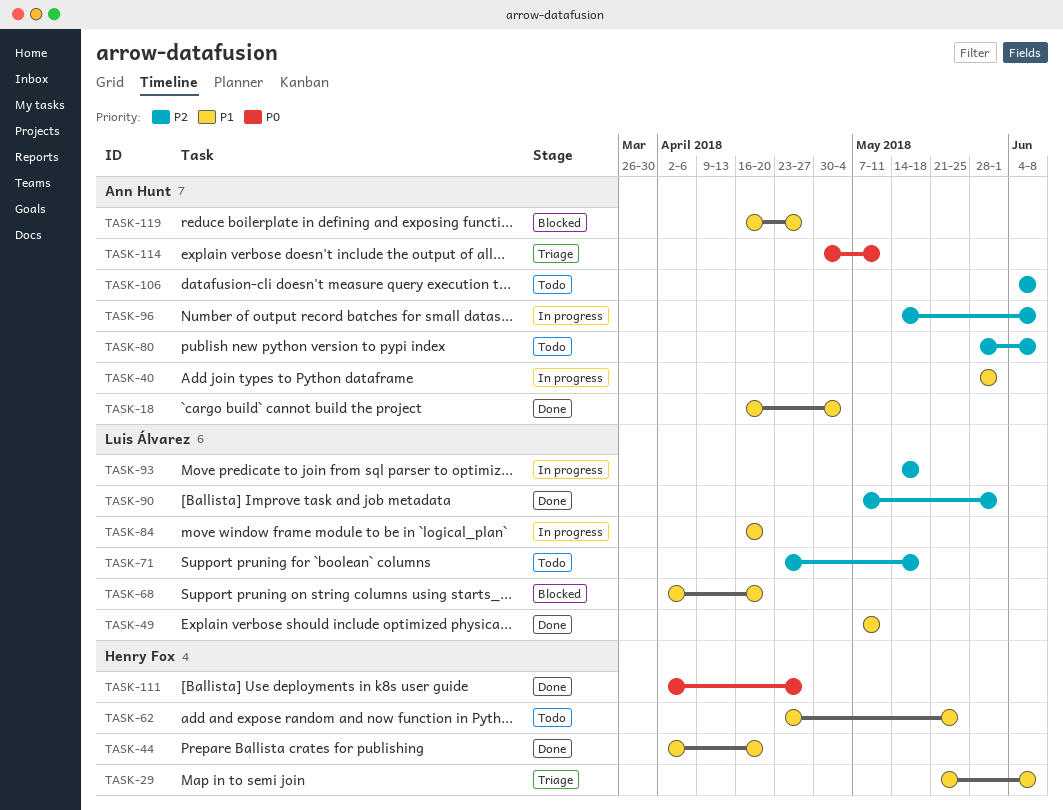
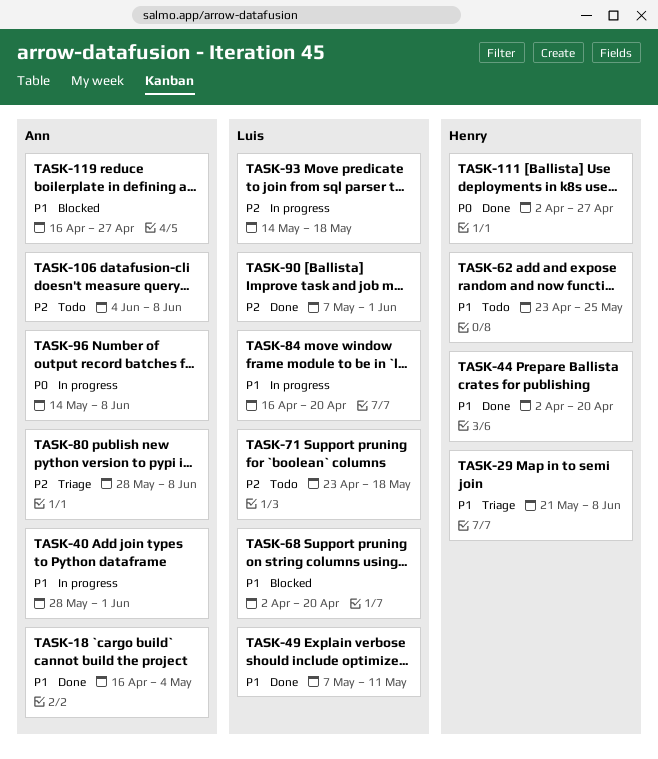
TASK-80, status: Todo -> Triage
TASK-96, priority: P2 -> P0
TASK-114: present -> none

